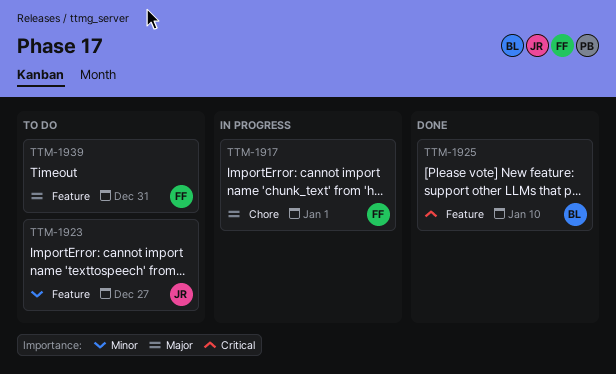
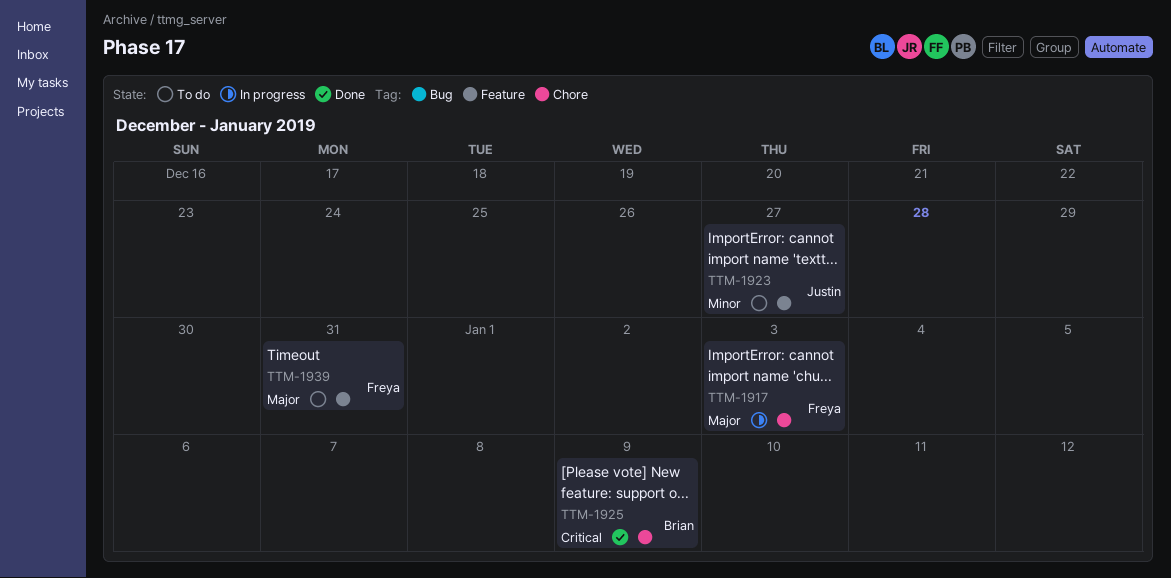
TTM-1917, due: Jan 1 -> Jan 3
TTM-1925, label: Feature -> Chore
TTM-1925, due: Jan 10 -> Jan 9

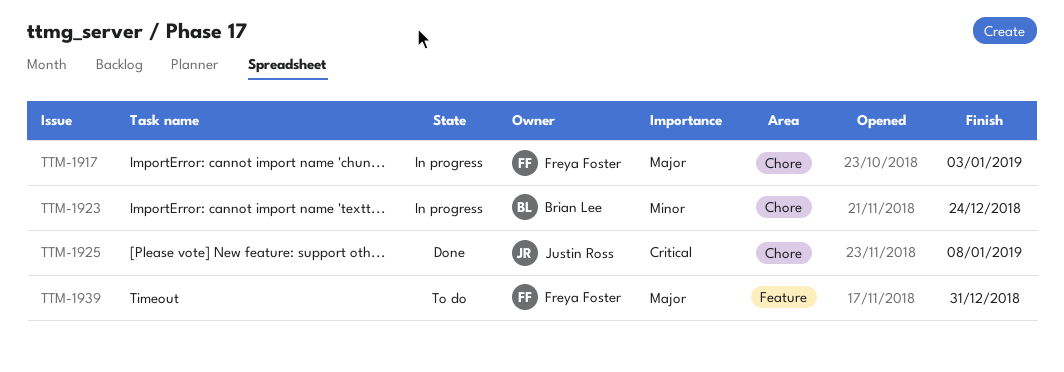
TTM-1923, status: To do -> In progress
TTM-1923, owner: Justin Ross -> Brian Lee
TTM-1923, label: Feature -> Chore
TTM-1923, due: Dec 27 -> Dec 24
TTM-1925, owner: Brian Lee -> Justin Ross
TTM-1925, due: Jan 9 -> Jan 8

